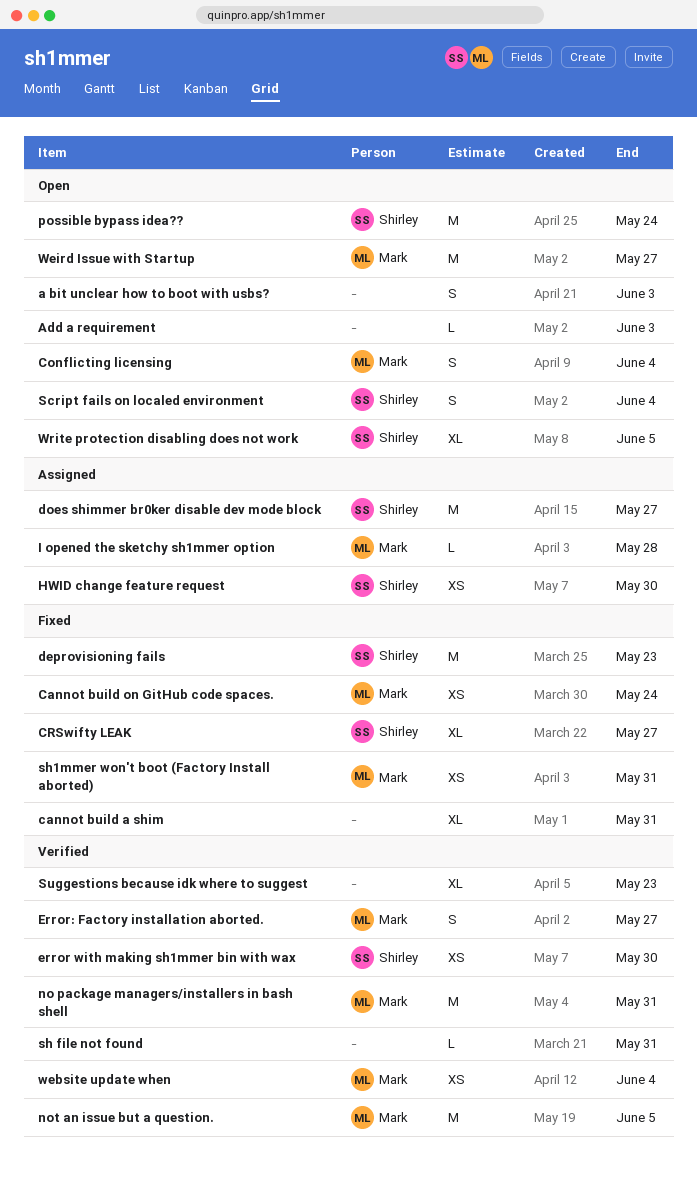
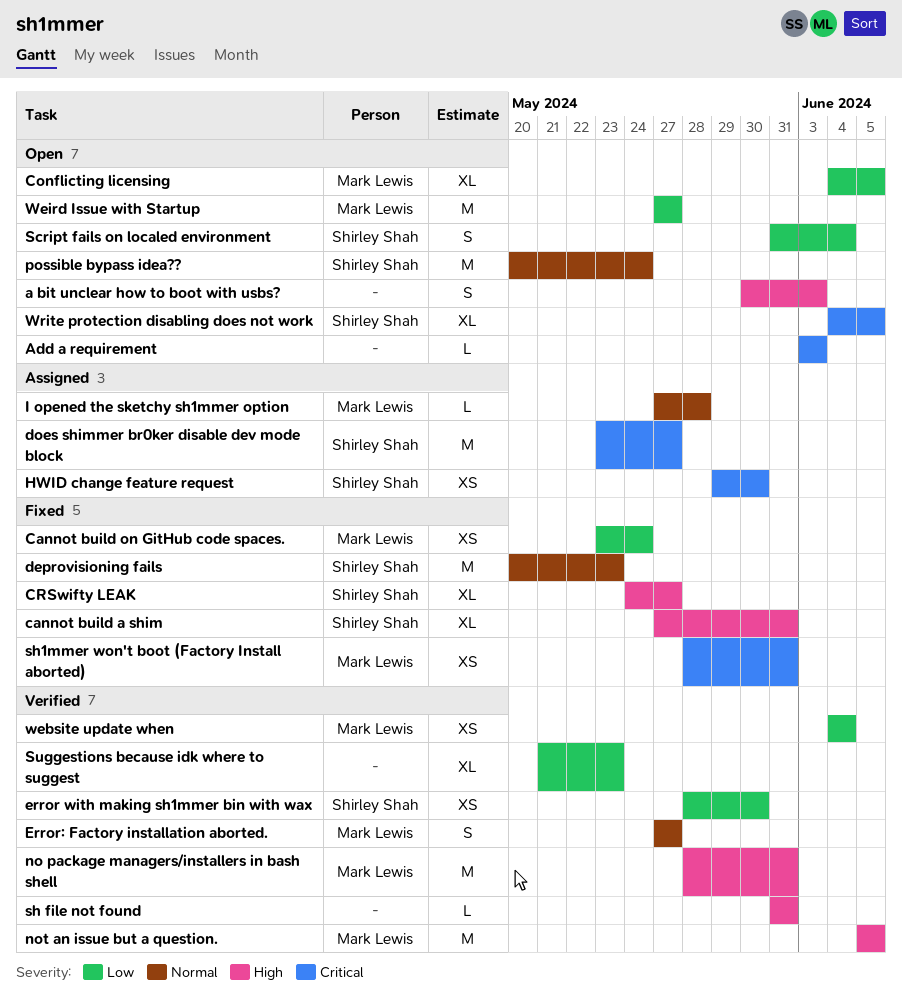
cannot build a shim, owner: none -> Shirley Shah
Conflicting licensing, estimate: S -> XL
Conflicting licensing, due: Jun 4 -> Jun 5

